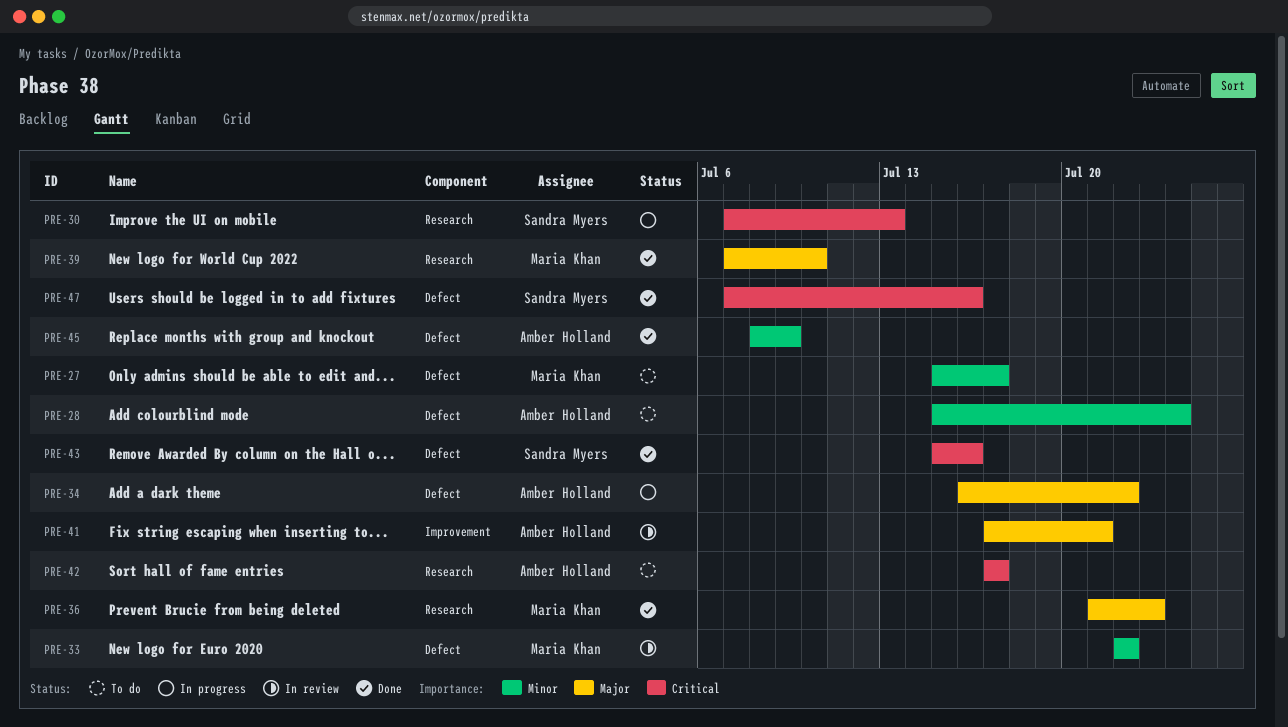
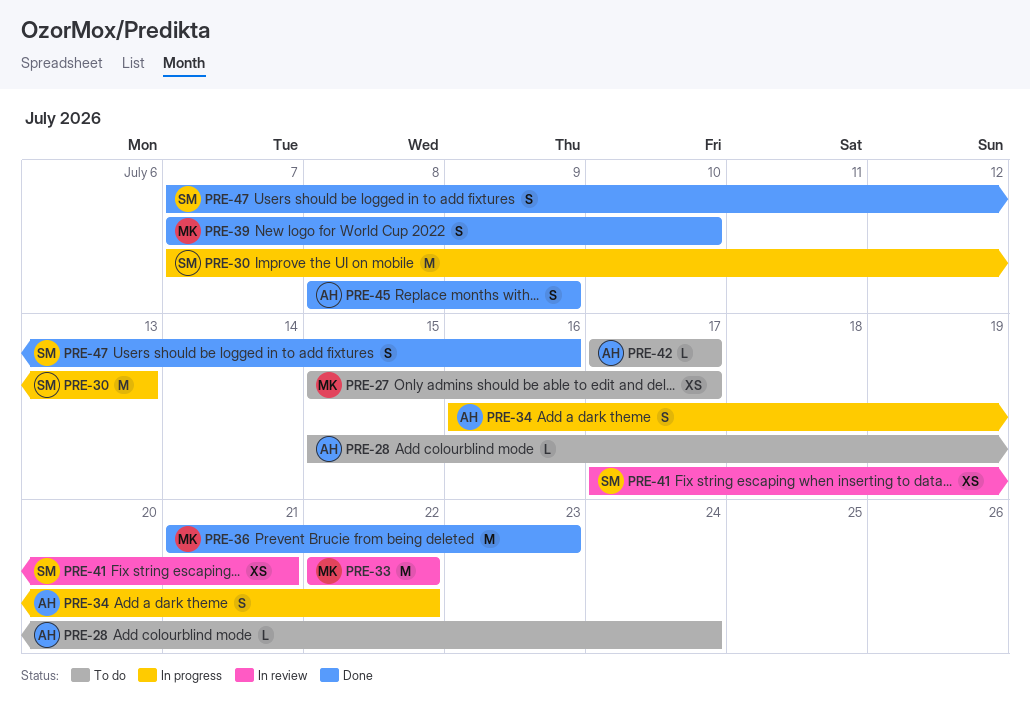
PRE-41, owner: Amber Holland -> Sandra Myers
PRE-43: present -> none

